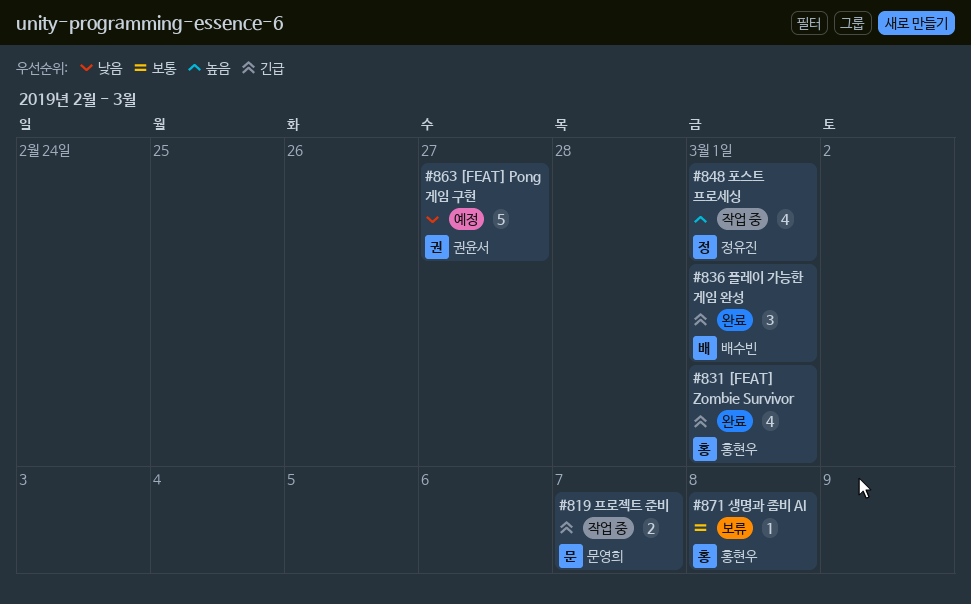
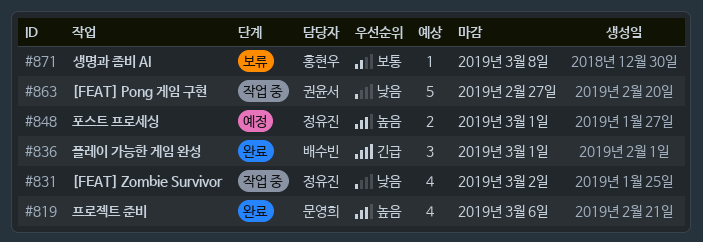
#819, status: 작업 중 -> 완료
#819, priority: 긴급 -> 높음
#819, estimate: 2 -> 4
#819, due: Mar 7 -> Mar 6
#831, status: 완료 -> 작업 중
#831, owner: 홍현우 -> 정유진
#831, priority: 긴급 -> 낮음
#831, due: Mar 1 -> Mar 2
#848, status: 작업 중 -> 예정
#848, estimate: 4 -> 2
#863, status: 예정 -> 작업 중

